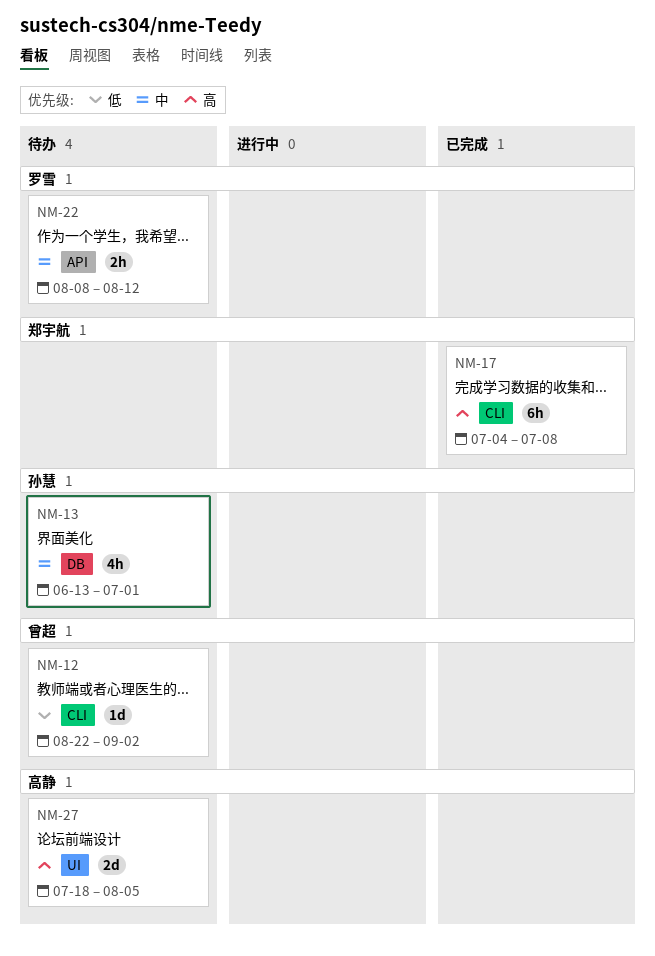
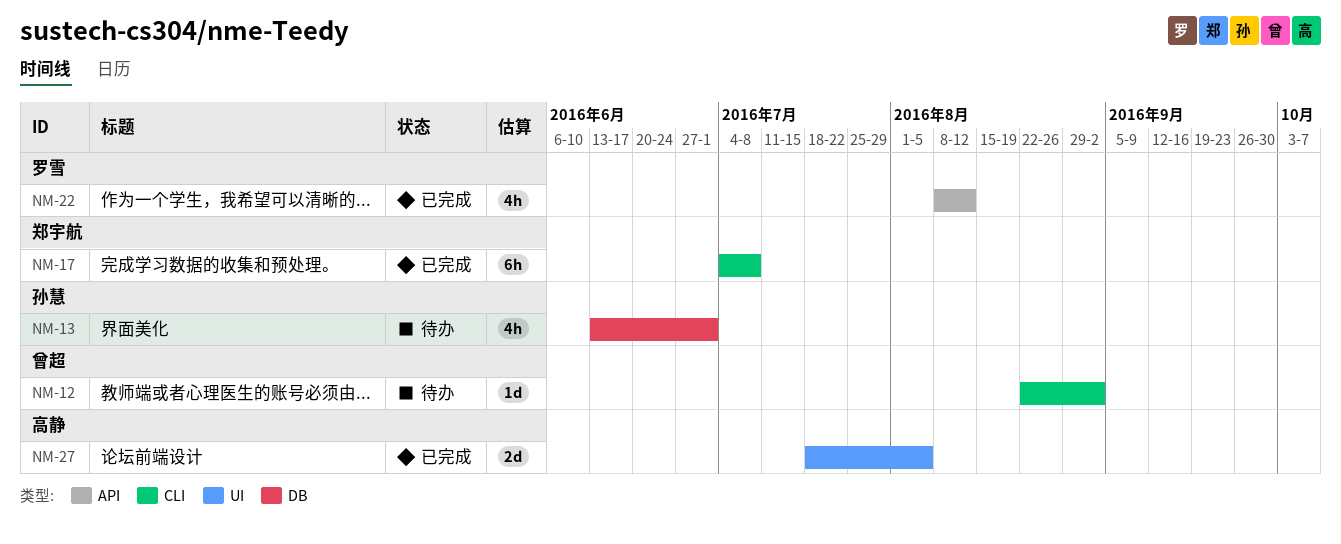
NM-22, status: 待办 -> 已完成
NM-22, estimate: 2h -> 4h
NM-27, status: 待办 -> 已完成

